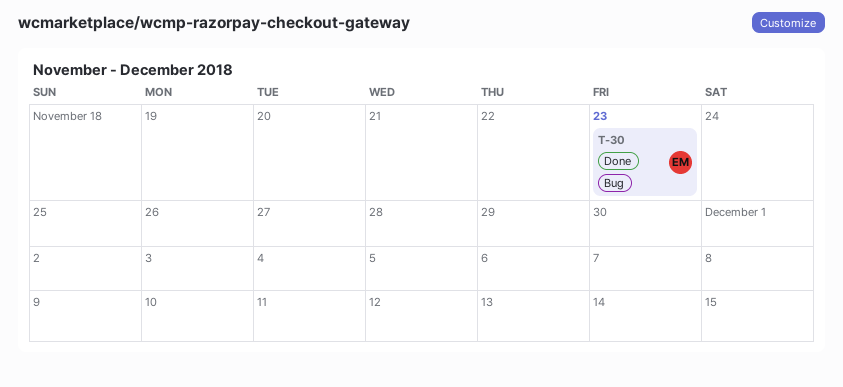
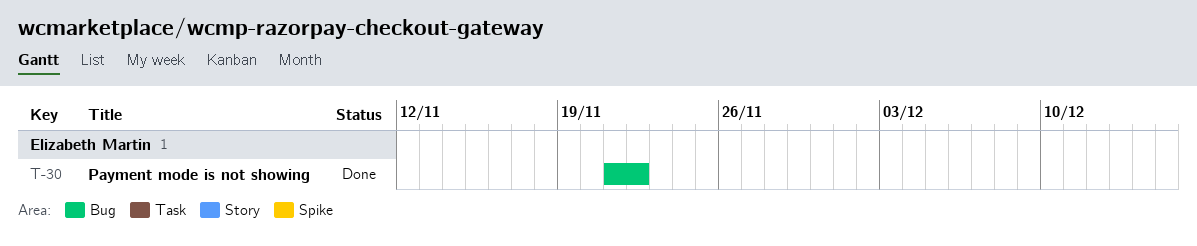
T-30, due: Nov 23 -> Nov 22

